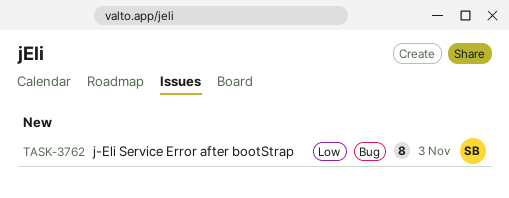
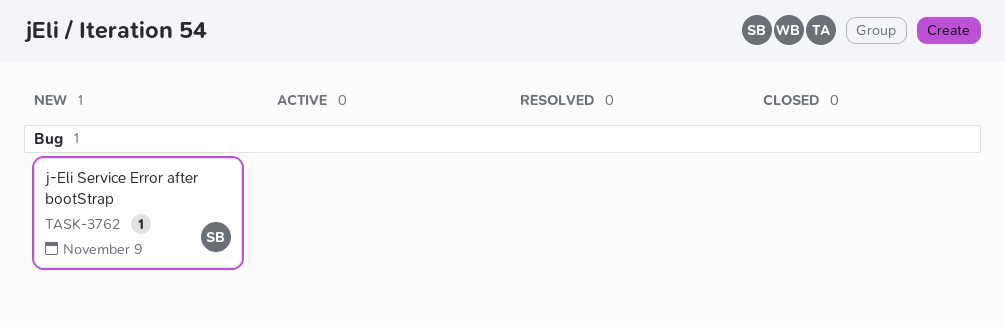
TASK-3762, estimate: 8 -> 1
TASK-3762, due: Nov 3 -> Nov 9

